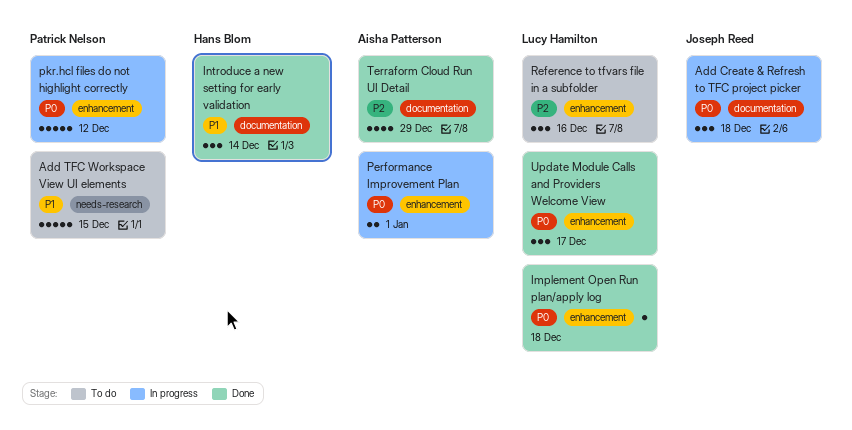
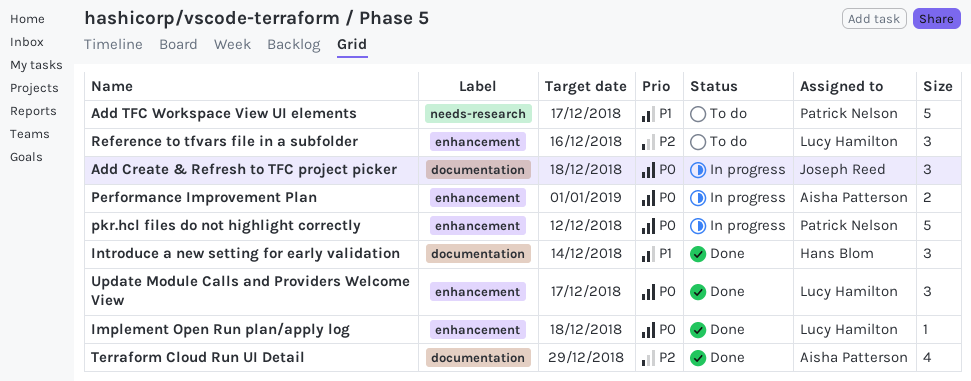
Add TFC Workspace View UI elements, due: Dec 15 -> Dec 17

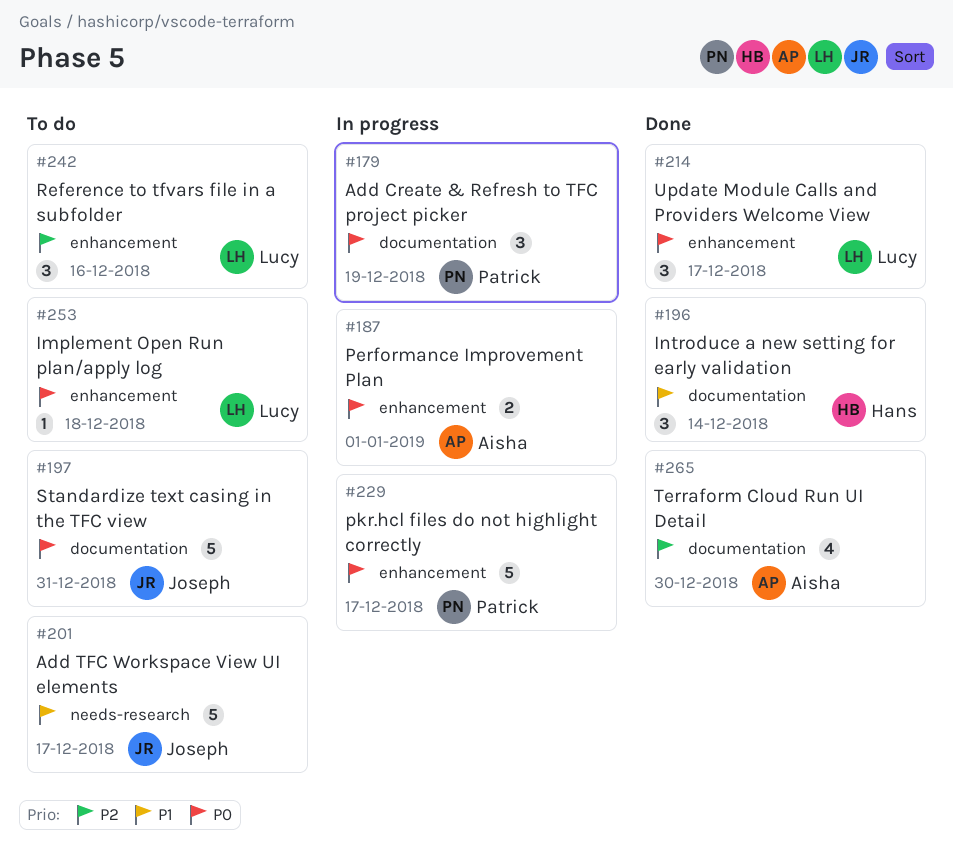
Add Create & Refresh to TFC project picker, owner: Joseph Reed -> Patrick Nelson
Add Create & Refresh to TFC project picker, due: Dec 18 -> Dec 19
Add TFC Workspace View UI elements, owner: Patrick Nelson -> Joseph Reed
Implement Open Run plan/apply log, status: Done -> To do
pkr.hcl files do not highlight correctly, due: Dec 12 -> Dec 17
Standardize text casing in the TFC view: none -> present
Terraform Cloud Run UI Detail, due: Dec 29 -> Dec 30

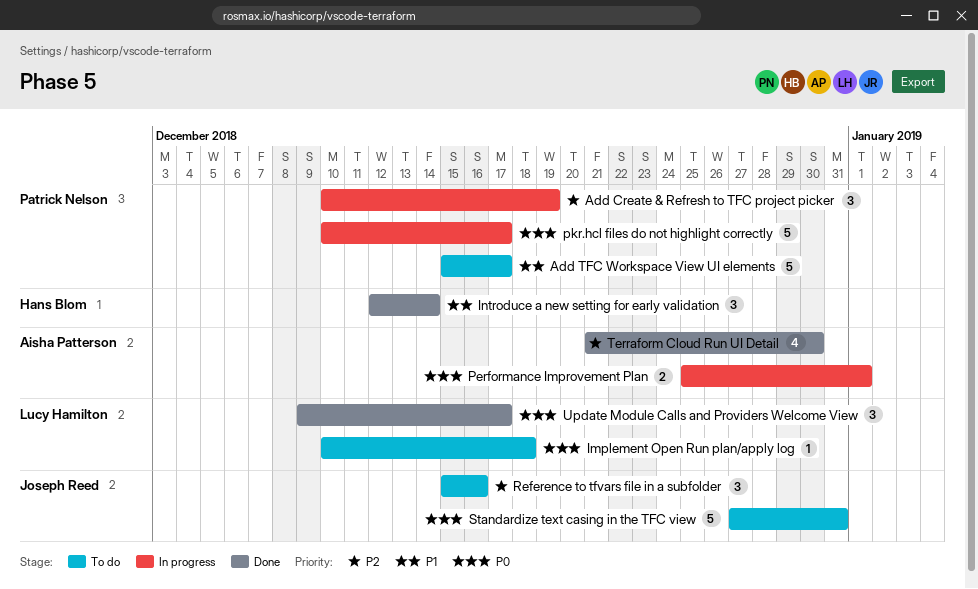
Add Create & Refresh to TFC project picker, priority: P0 -> P2
Add TFC Workspace View UI elements, owner: Joseph Reed -> Patrick Nelson
Reference to tfvars file in a subfolder, owner: Lucy Hamilton -> Joseph Reed

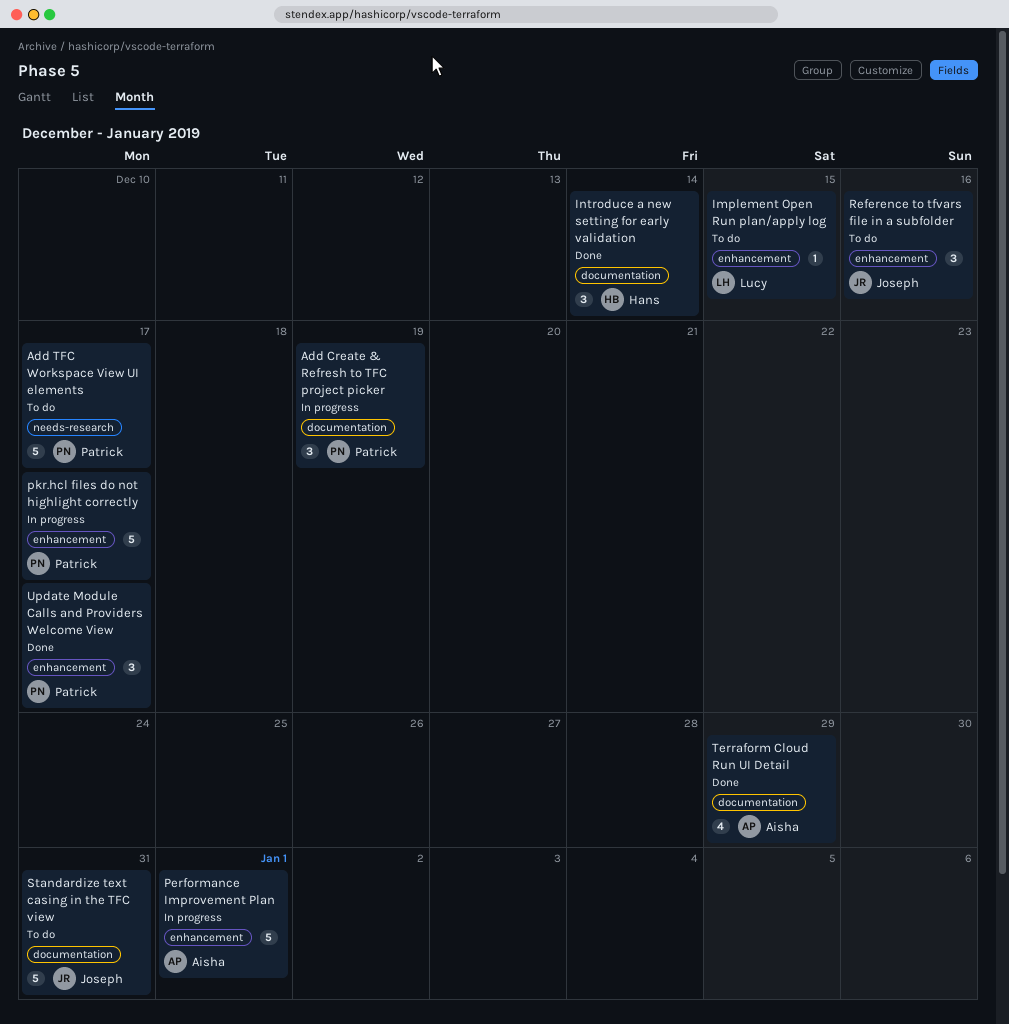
Implement Open Run plan/apply log, due: Dec 18 -> Dec 15
Performance Improvement Plan, estimate: 2 -> 5
Terraform Cloud Run UI Detail, due: Dec 30 -> Dec 29
Update Module Calls and Providers Welcome View, owner: Lucy Hamilton -> Patrick Nelson

